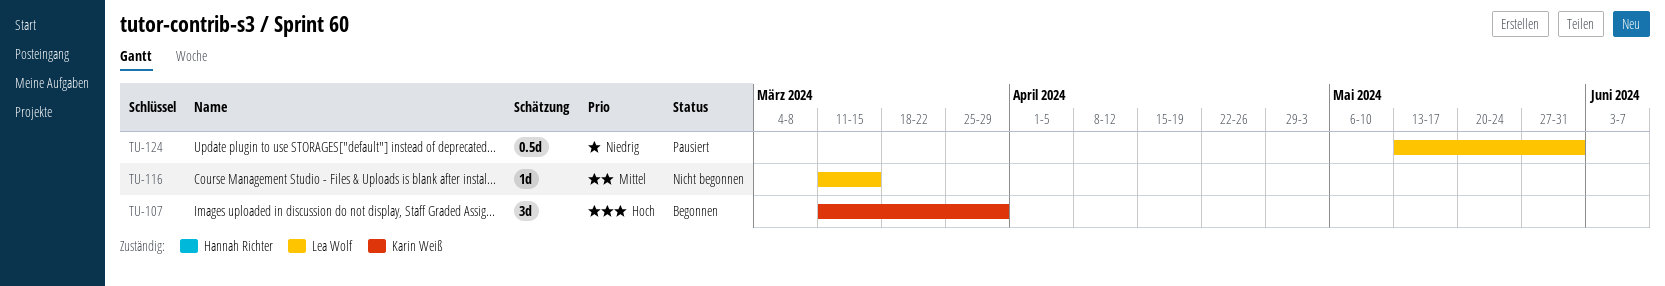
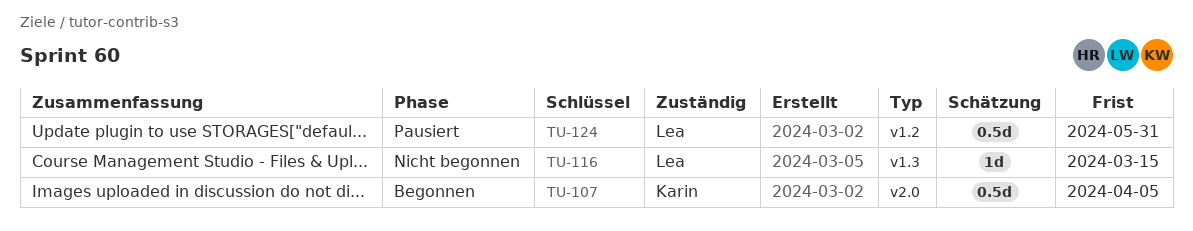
TU-107, estimate: 3d -> 0.5d
TU-107, due: Mar 29 -> Apr 5

